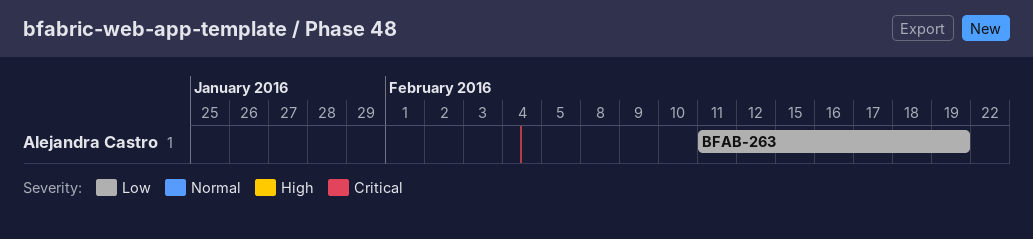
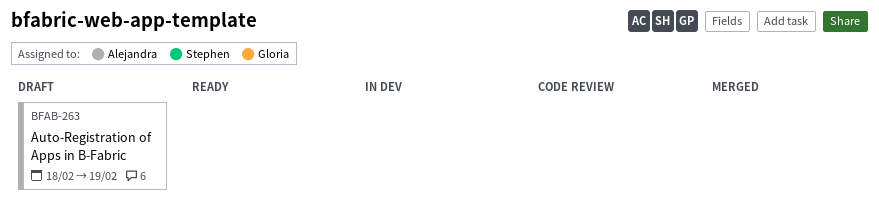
BFAB-263, start: Feb 11 -> Feb 18

